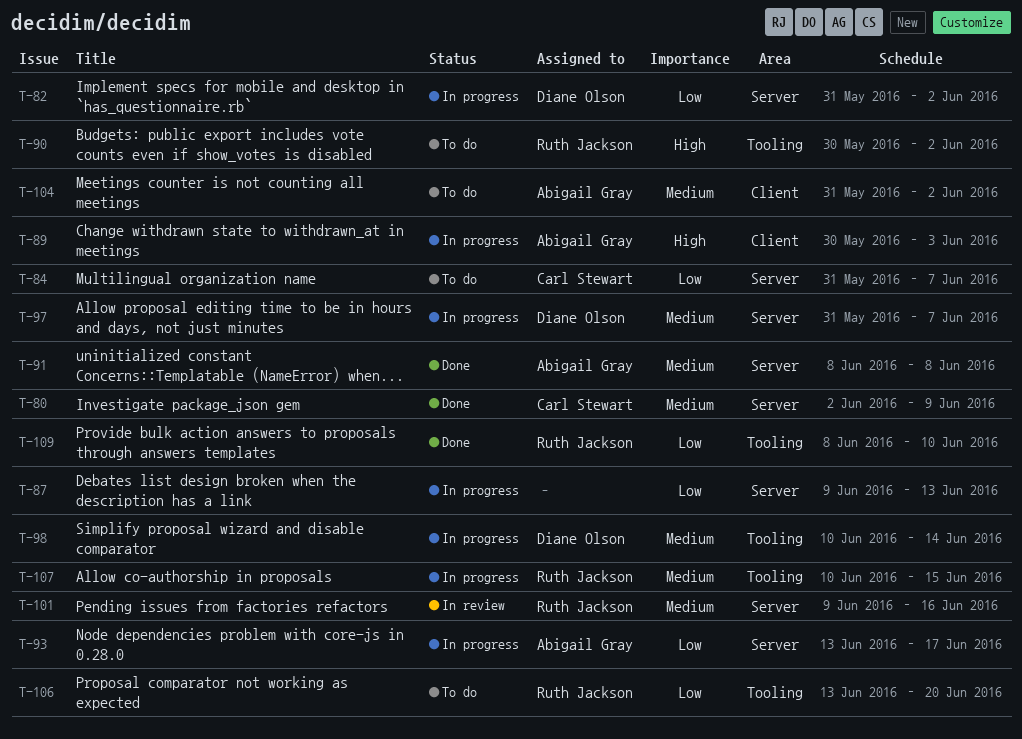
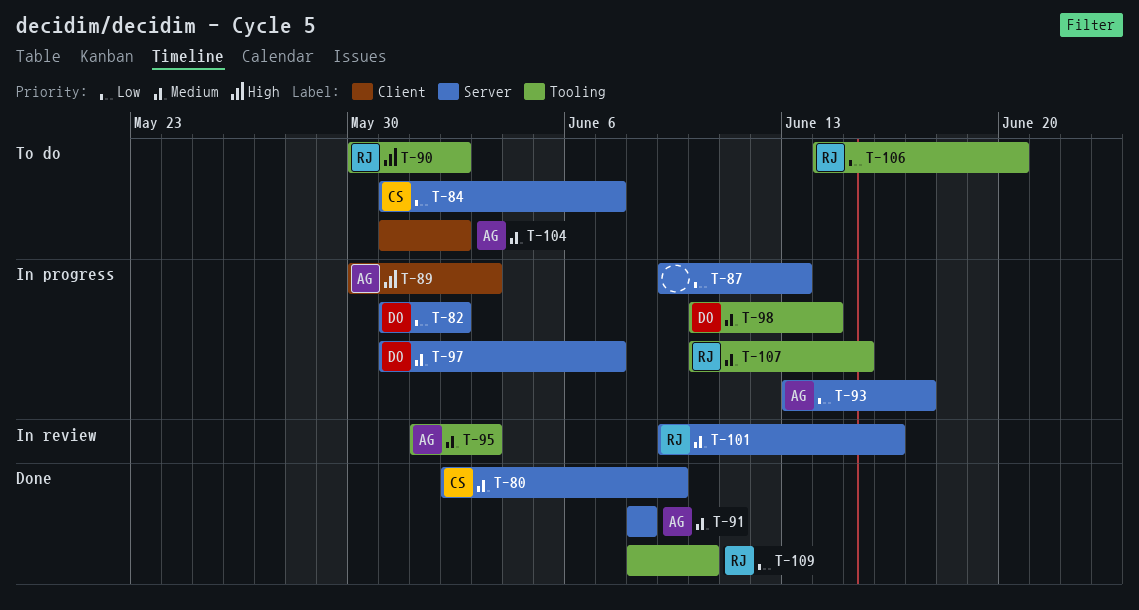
T-95: none -> present
T-106, start: Jun 13 -> Jun 14

